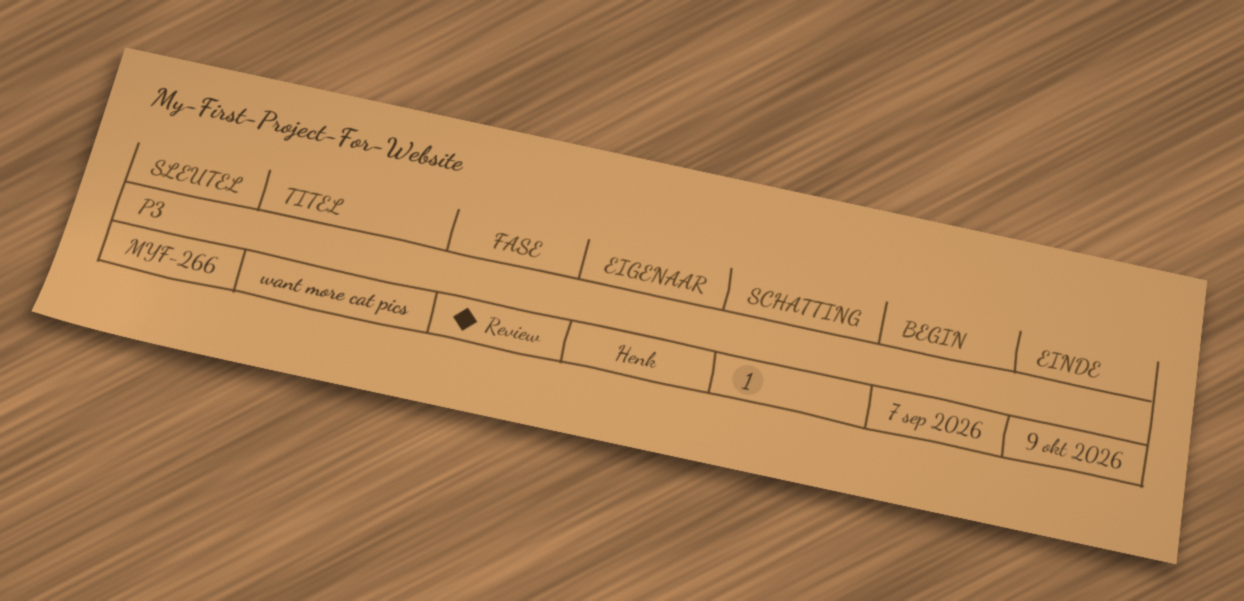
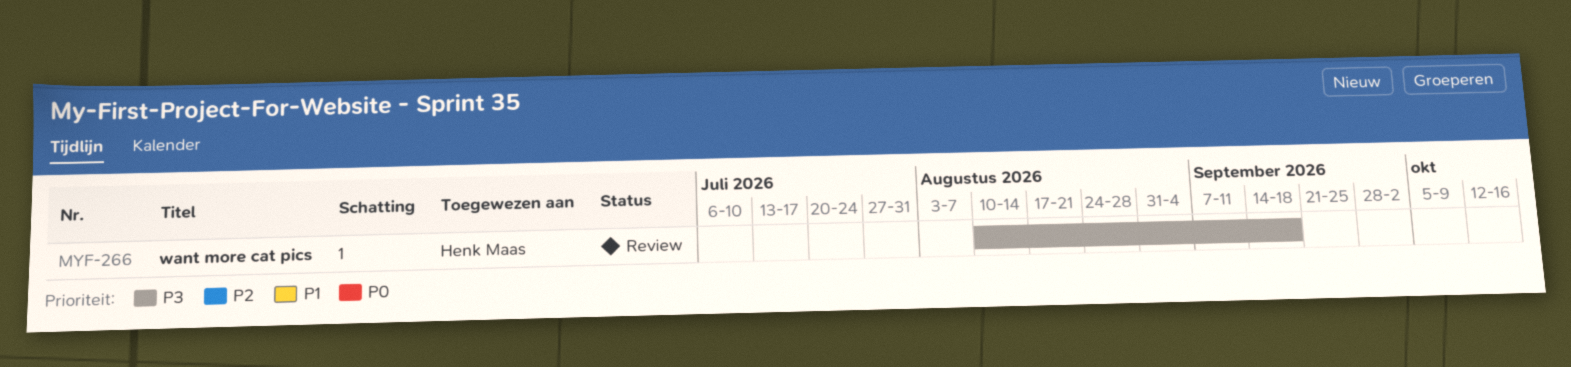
MYF-266, start: Sep 7 -> Aug 10
MYF-266, due: Oct 9 -> Sep 18

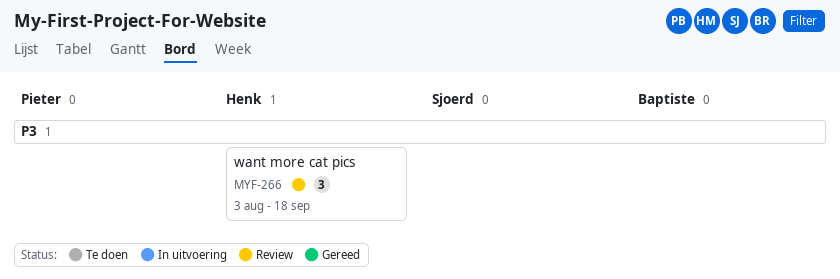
MYF-266, estimate: 1 -> 3
MYF-266, start: Aug 10 -> Aug 3

